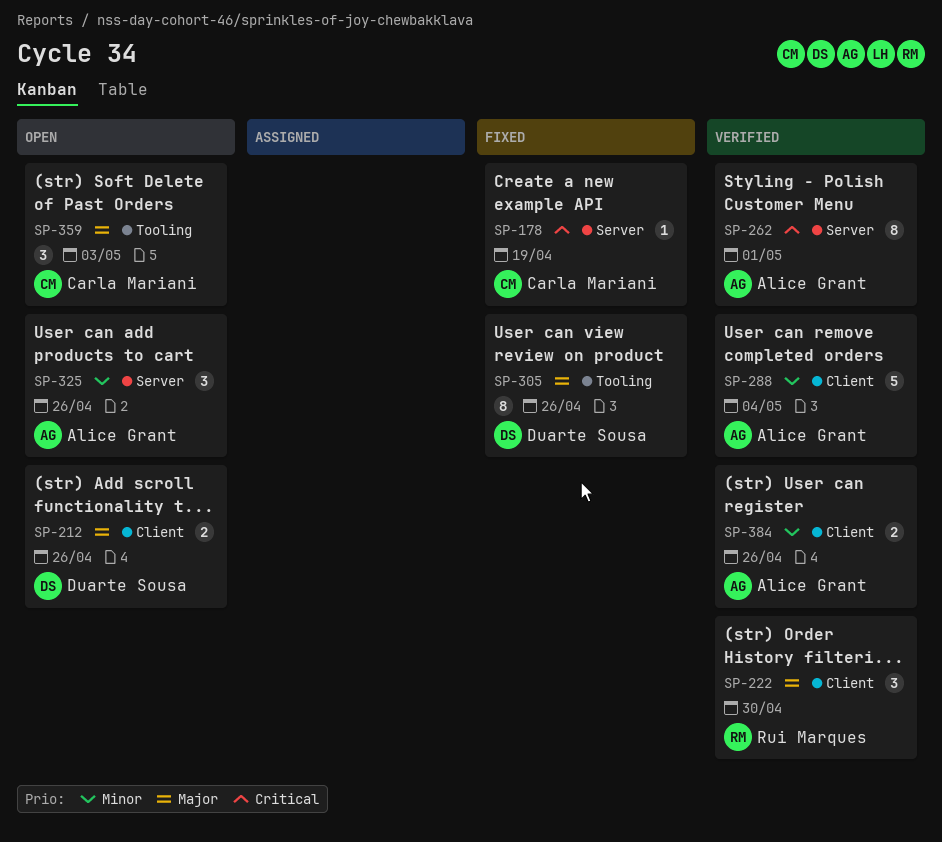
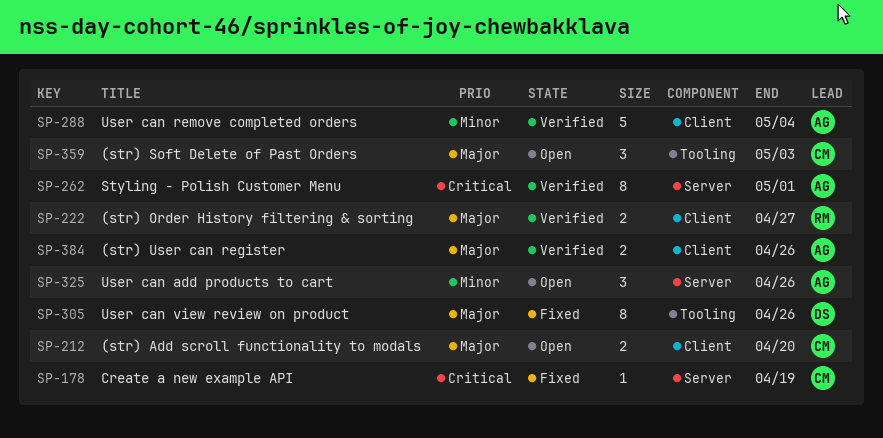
SP-212, owner: Duarte Sousa -> Carla Mariani
SP-212, due: Apr 26 -> Apr 20
SP-222, estimate: 3 -> 2
SP-222, due: Apr 30 -> Apr 27
SP-384, priority: Minor -> Major

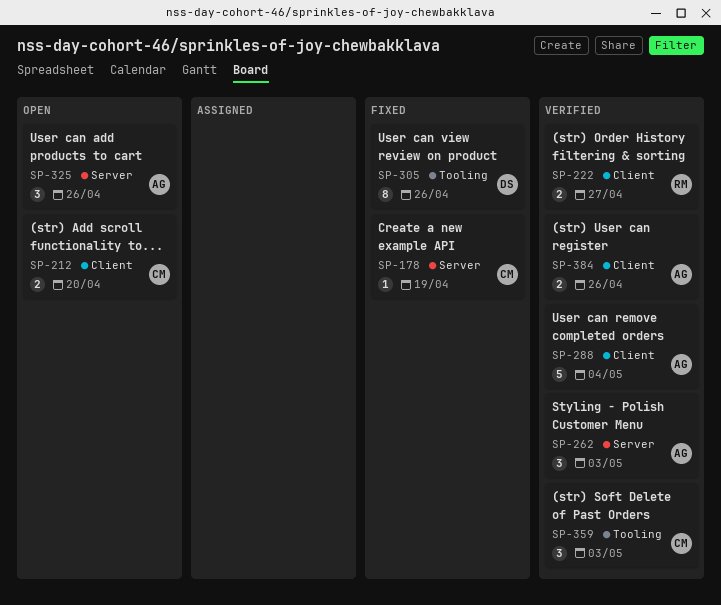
SP-262, estimate: 8 -> 3
SP-262, due: May 1 -> May 3
SP-359, status: Open -> Verified

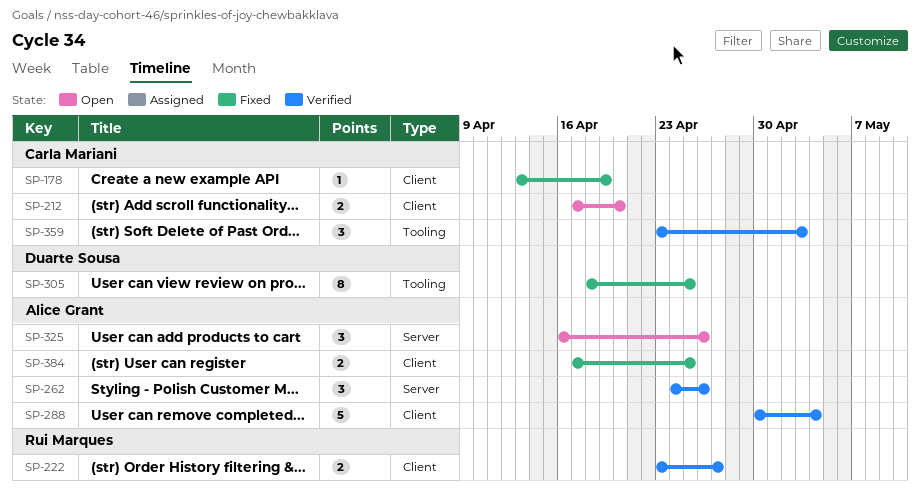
SP-178, label: Server -> Client
SP-262, due: May 3 -> Apr 26
SP-305, due: Apr 26 -> Apr 25
SP-384, status: Verified -> Fixed
SP-384, due: Apr 26 -> Apr 25

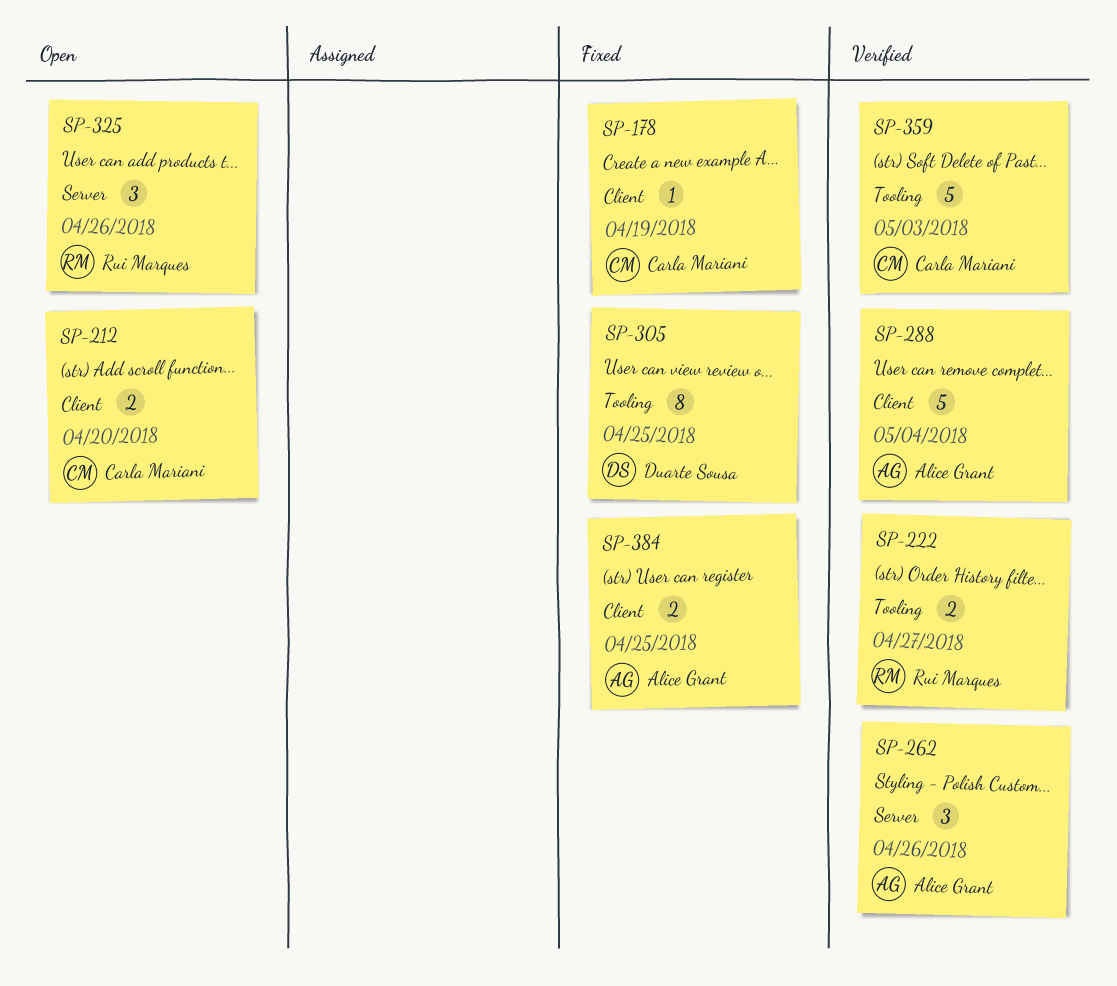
SP-222, label: Client -> Tooling
SP-325, owner: Alice Grant -> Rui Marques
SP-359, estimate: 3 -> 5

